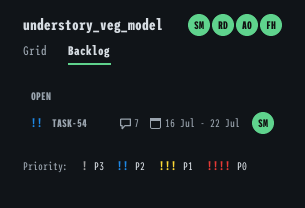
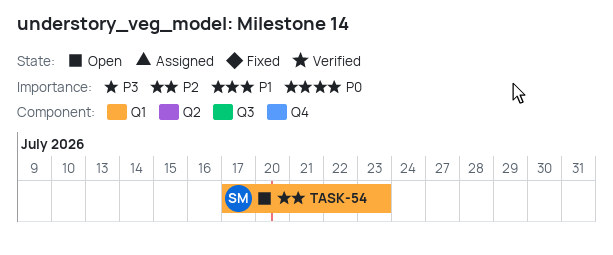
TASK-54, start: Jul 16 -> Jul 17
TASK-54, due: Jul 22 -> Jul 23

